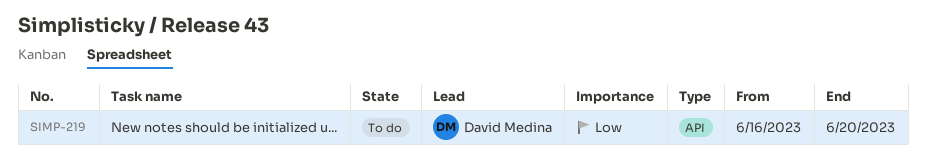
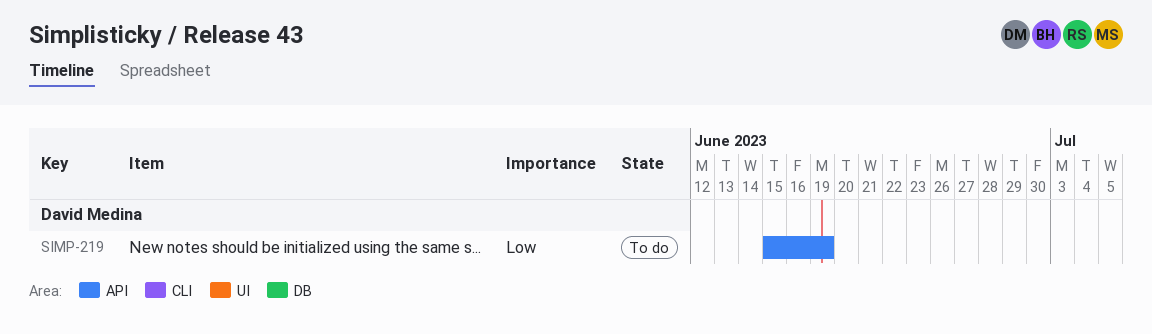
SIMP-219, start: Jun 16 -> Jun 15
SIMP-219, due: Jun 20 -> Jun 19

